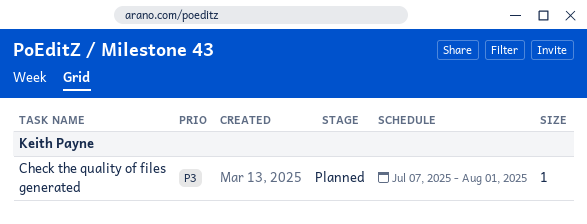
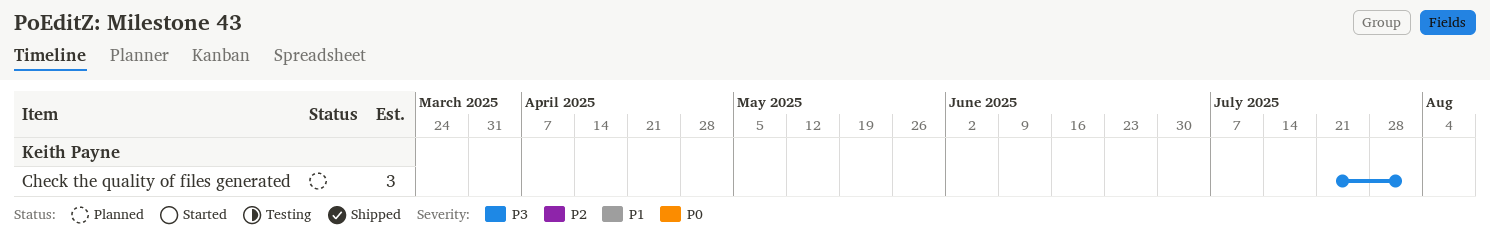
Check the quality of files generated, estimate: 1 -> 3
Check the quality of files generated, start: Jul 7 -> Jul 21

